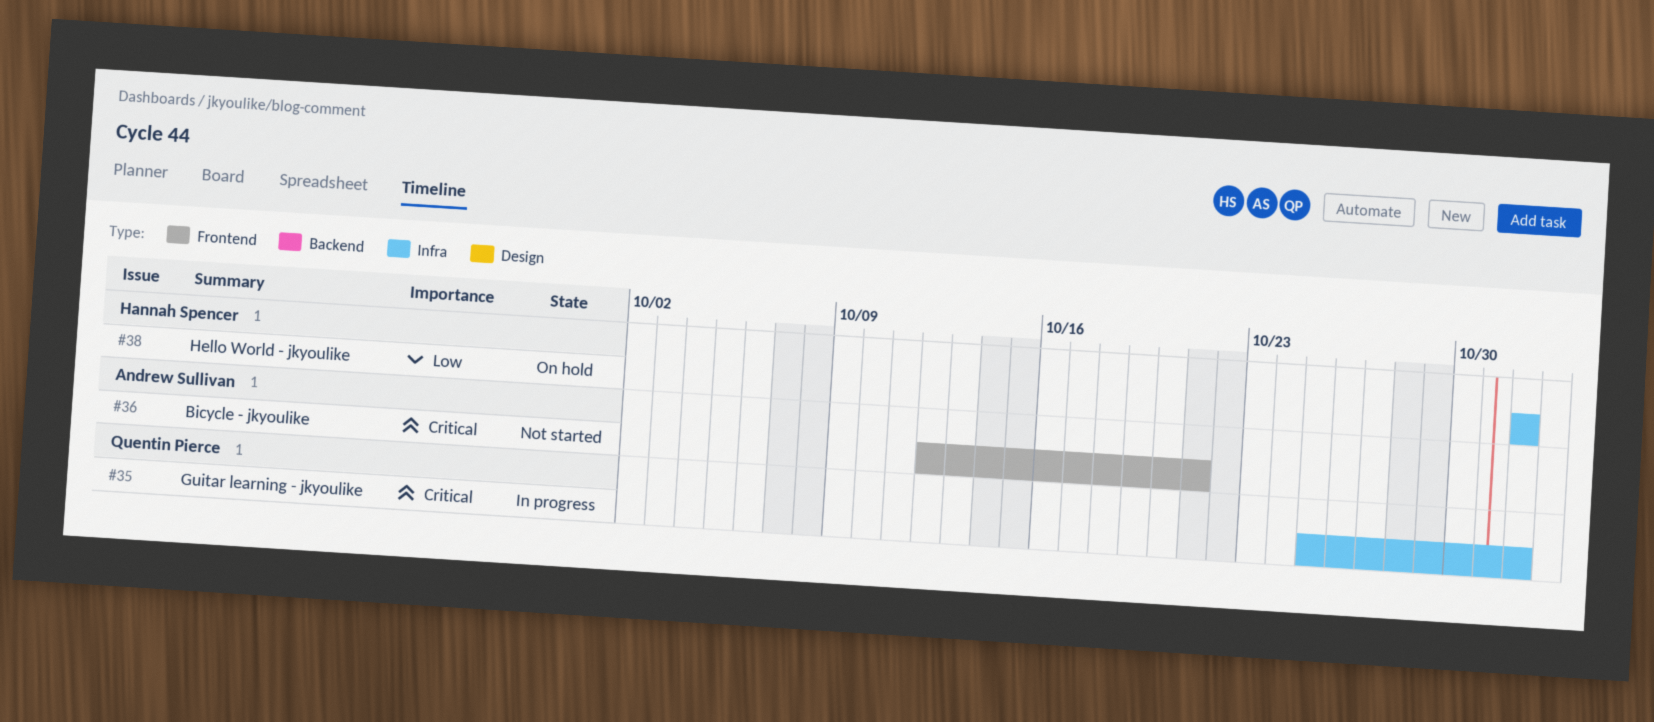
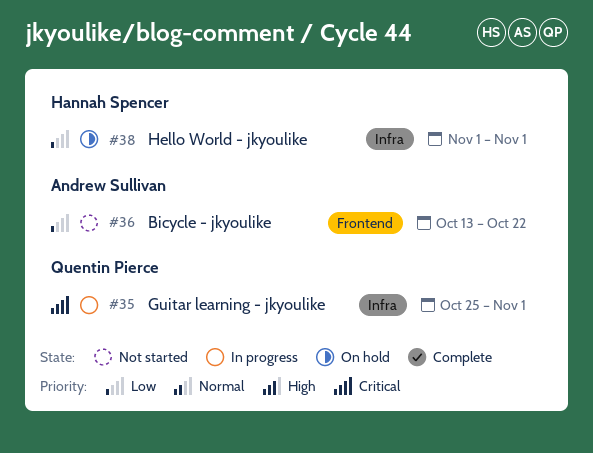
#36, priority: Critical -> Low
#36, start: Oct 12 -> Oct 13
#36, due: Oct 21 -> Oct 22

